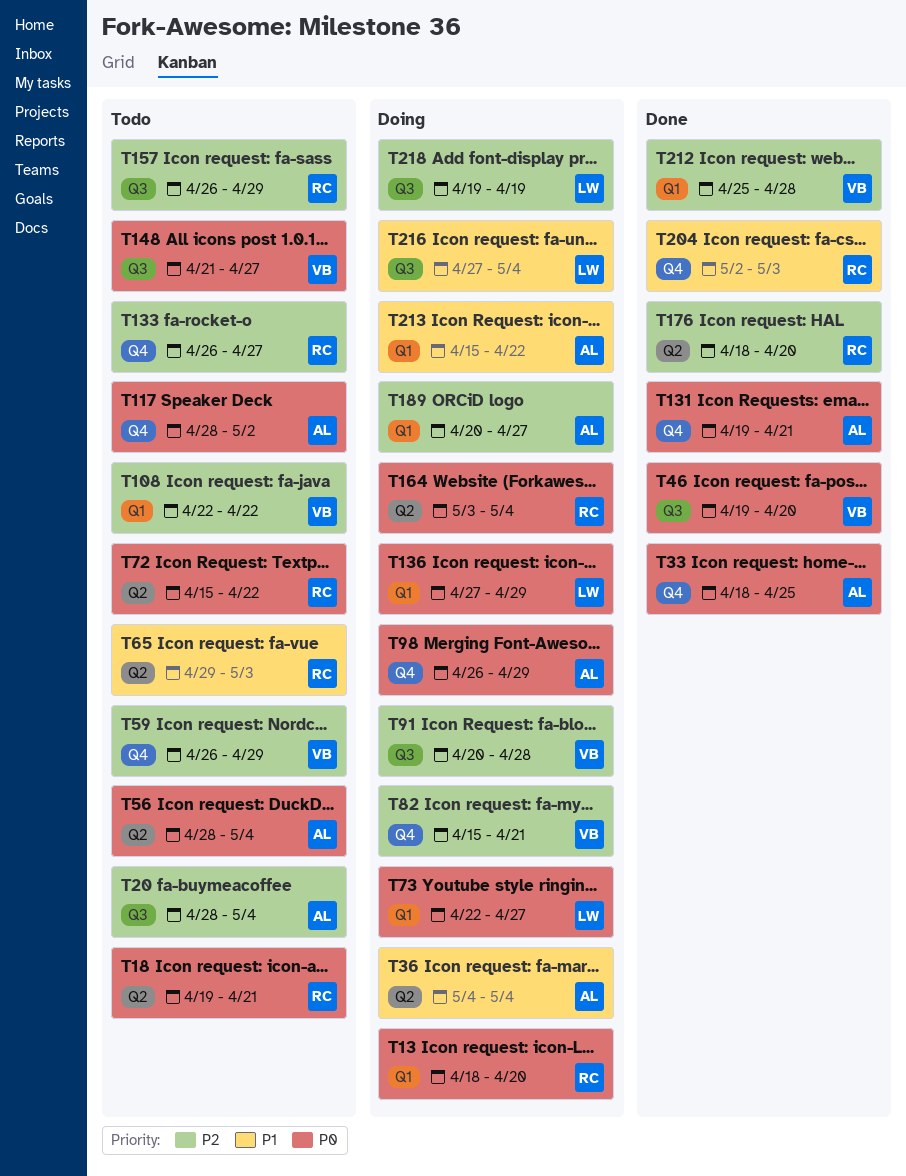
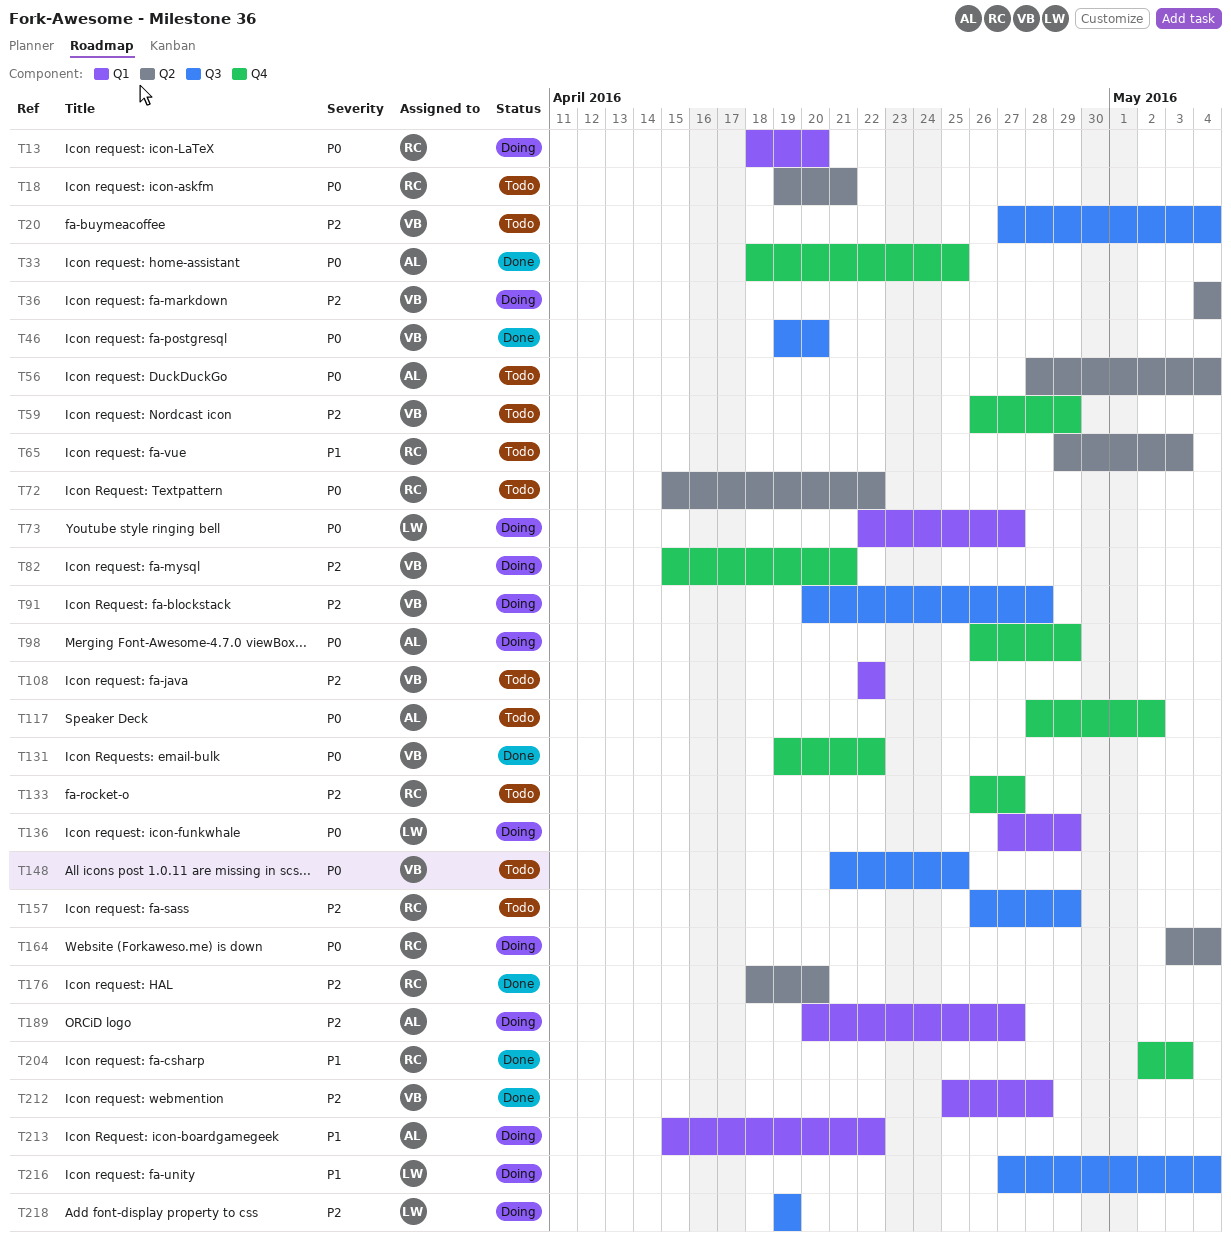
T20, owner: AL -> VB
T20, start: Apr 28 -> Apr 27
T36, owner: AL -> VB
T36, priority: P1 -> P2
T131, owner: AL -> VB
T131, due: Apr 21 -> Apr 22
T148, due: Apr 27 -> Apr 25

